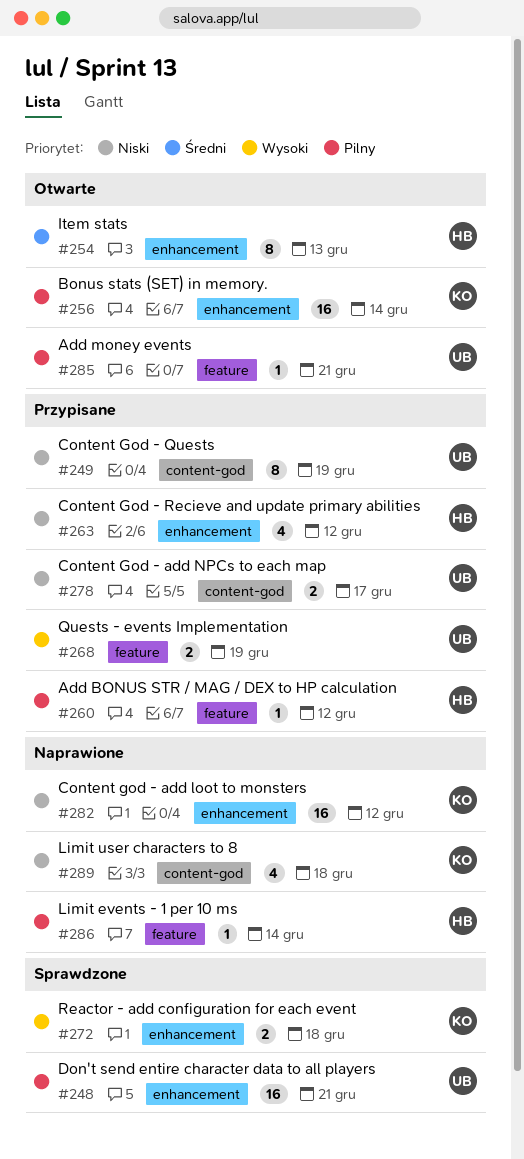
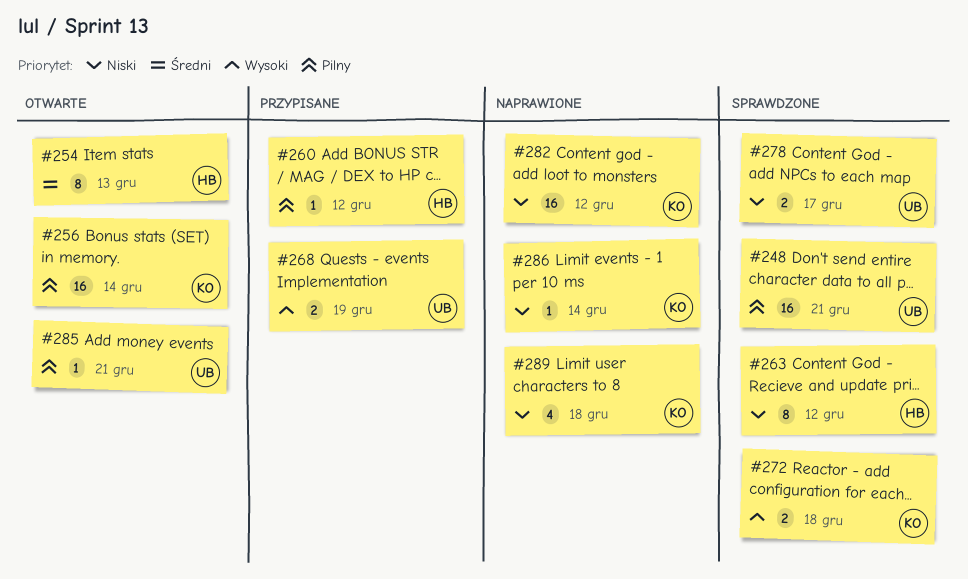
#249: present -> none
#263, status: Przypisane -> Sprawdzone
#263, estimate: 4 -> 8
#278, status: Przypisane -> Sprawdzone
#286, owner: HB -> KO
#286, priority: Pilny -> Niski

